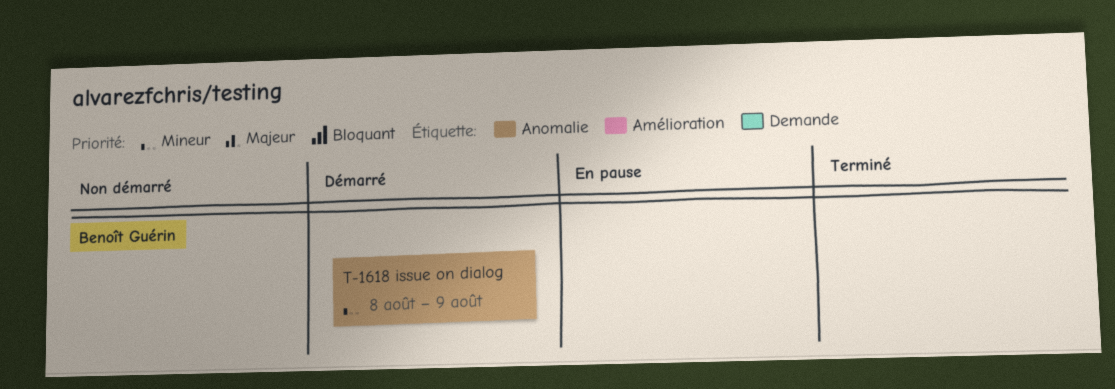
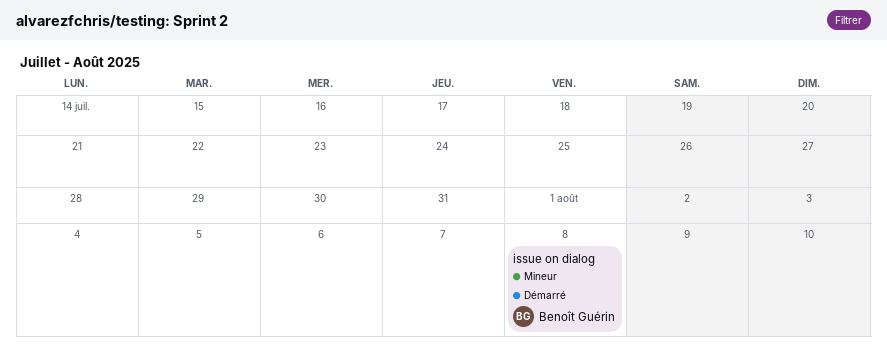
issue on dialog, due: Aug 9 -> Aug 8

